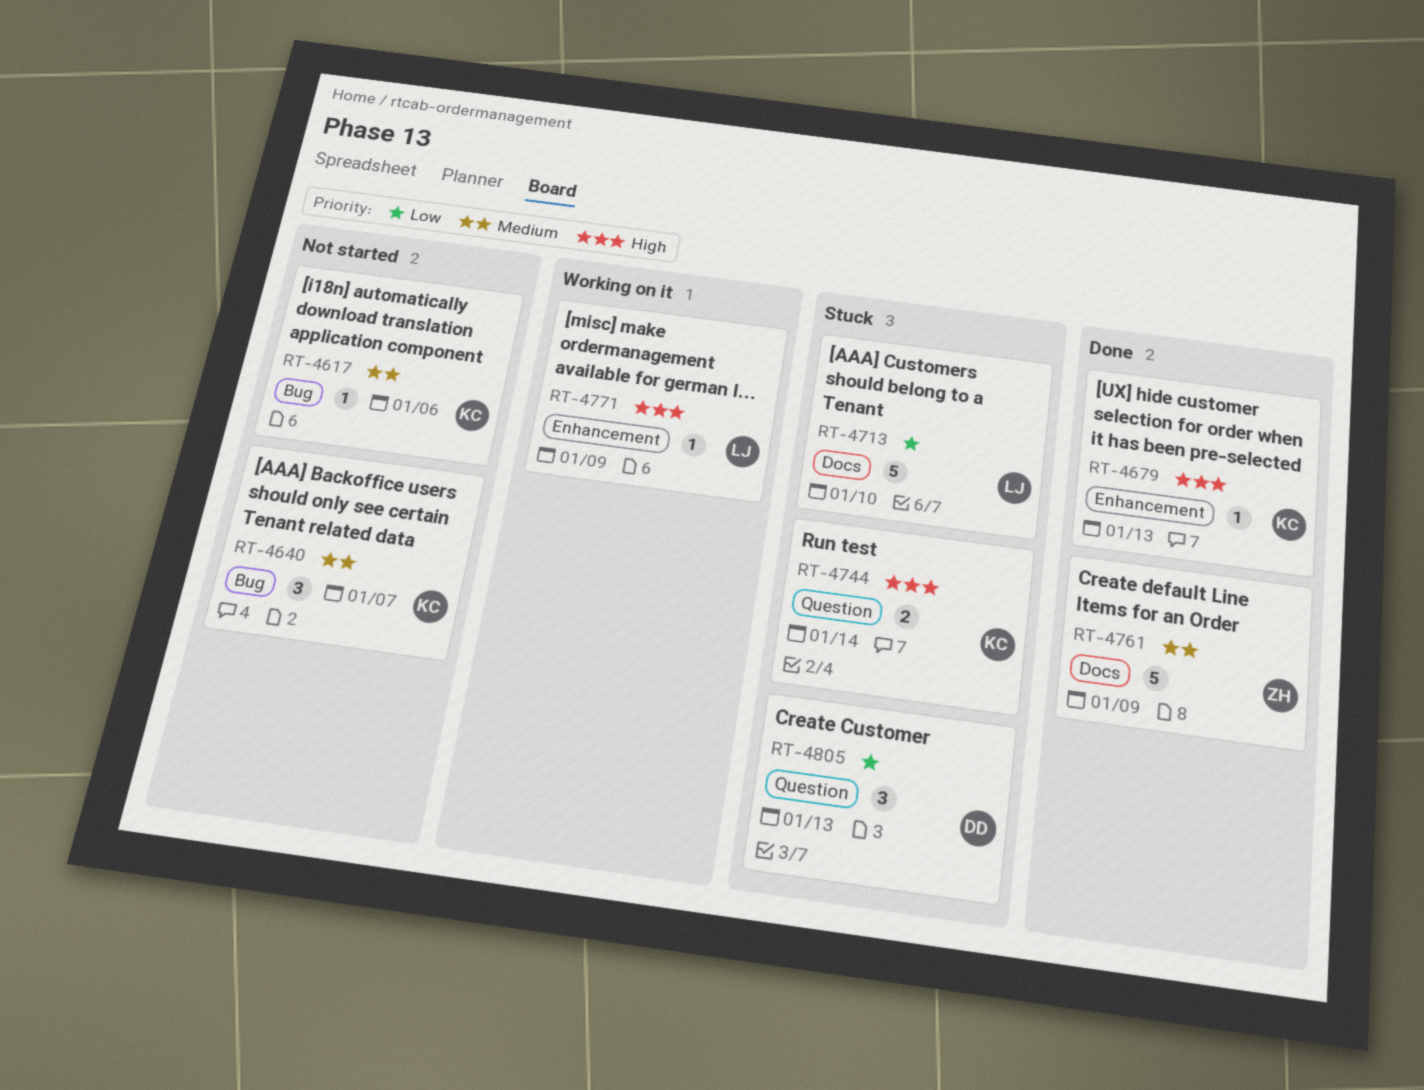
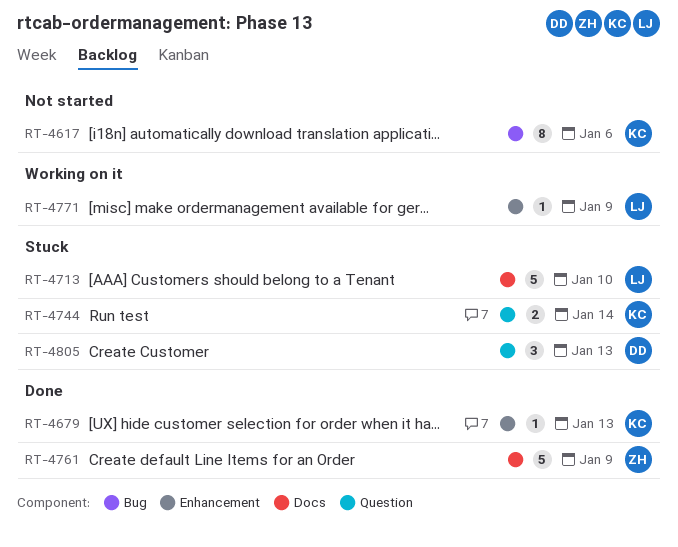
RT-4617, estimate: 1 -> 8
RT-4640: present -> none

